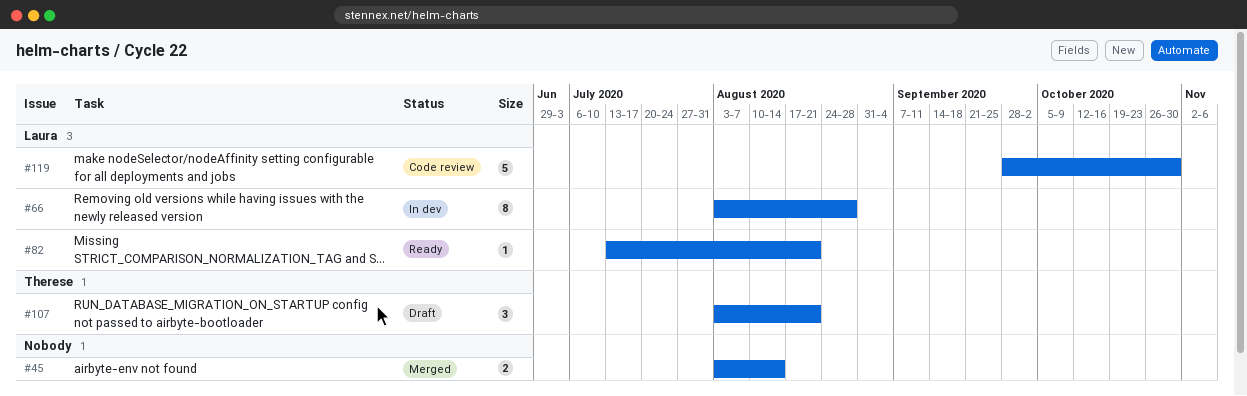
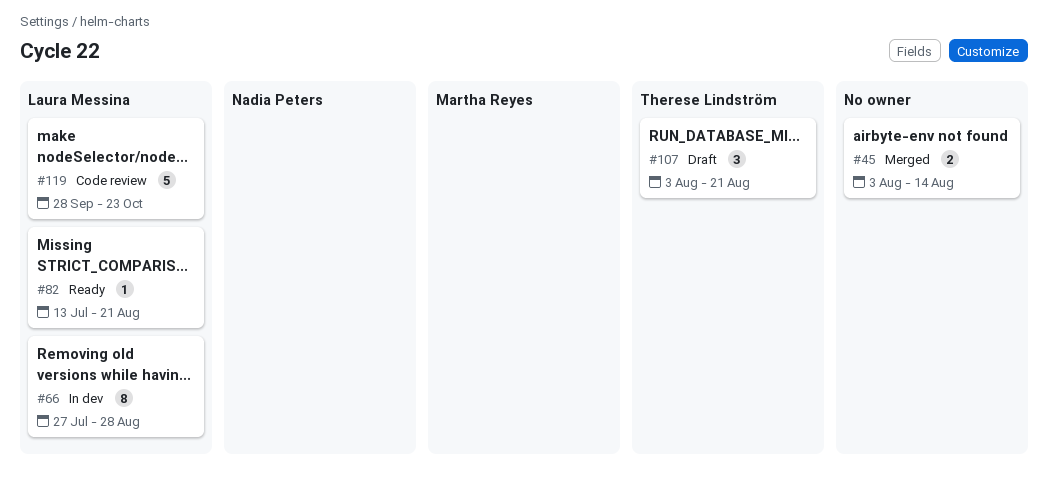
#66, start: Aug 3 -> Jul 27
#119, due: Oct 30 -> Oct 23

